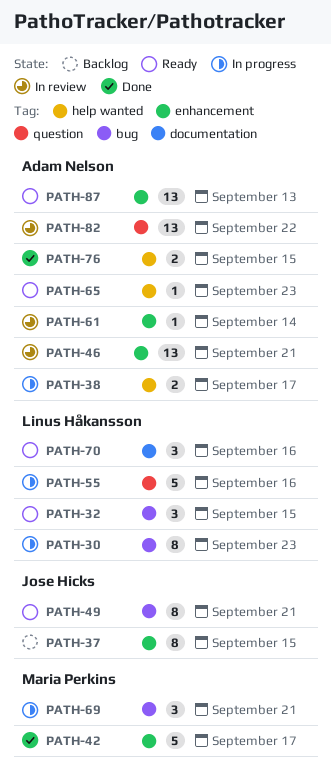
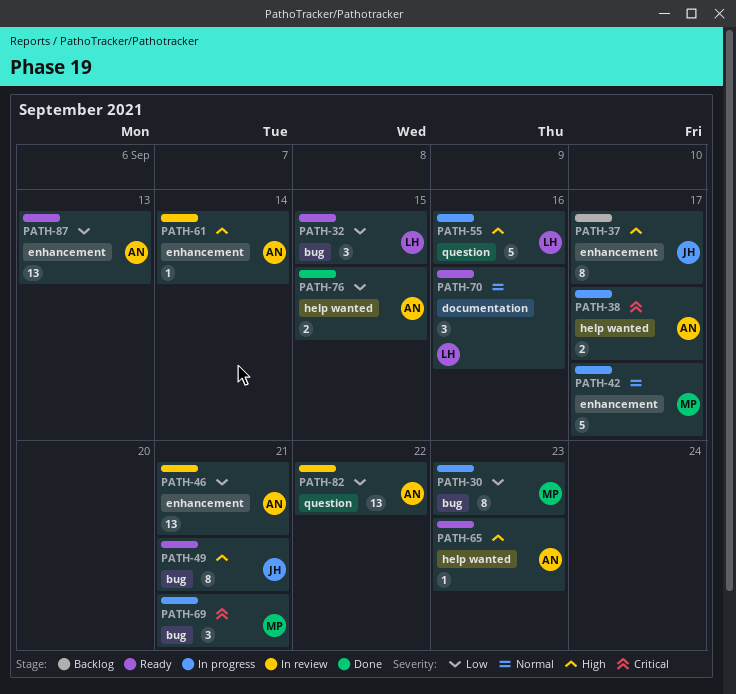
PATH-30, owner: Linus Håkansson -> Maria Perkins
PATH-37, due: Sep 15 -> Sep 17
PATH-42, status: Done -> In progress

